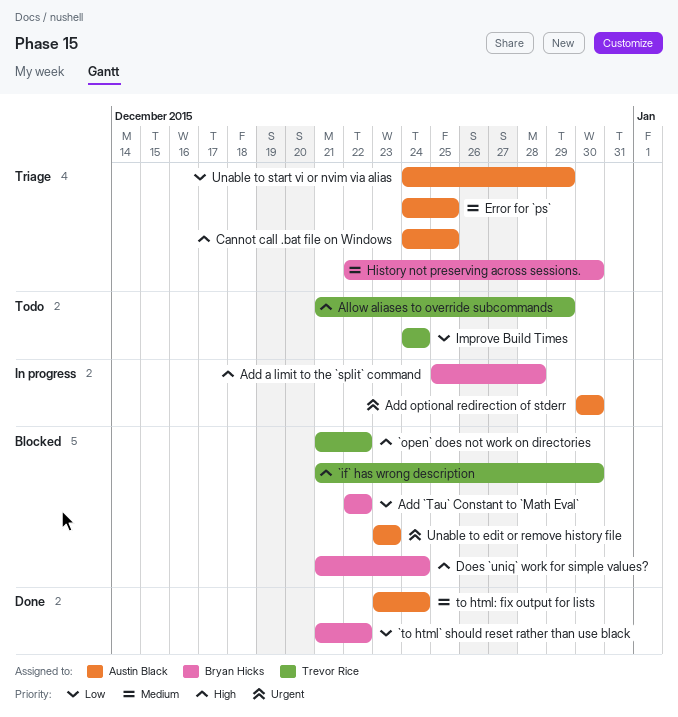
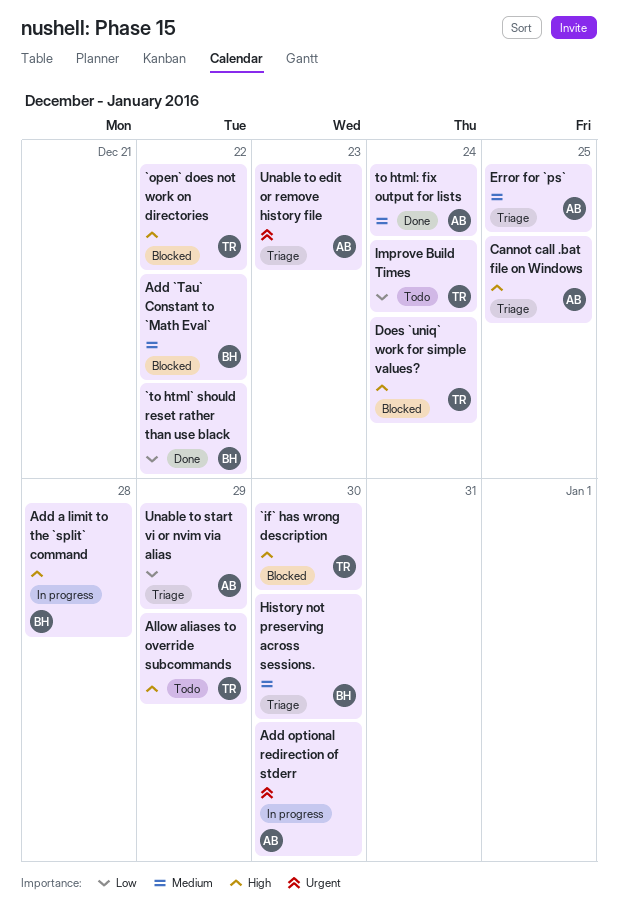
Add `Tau` Constant to `Math Eval`, priority: Low -> Medium
Does `uniq` work for simple values?, owner: Bryan Hicks -> Trevor Rice
Unable to edit or remove history file, status: Blocked -> Triage

